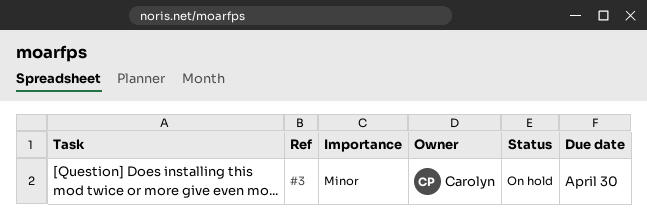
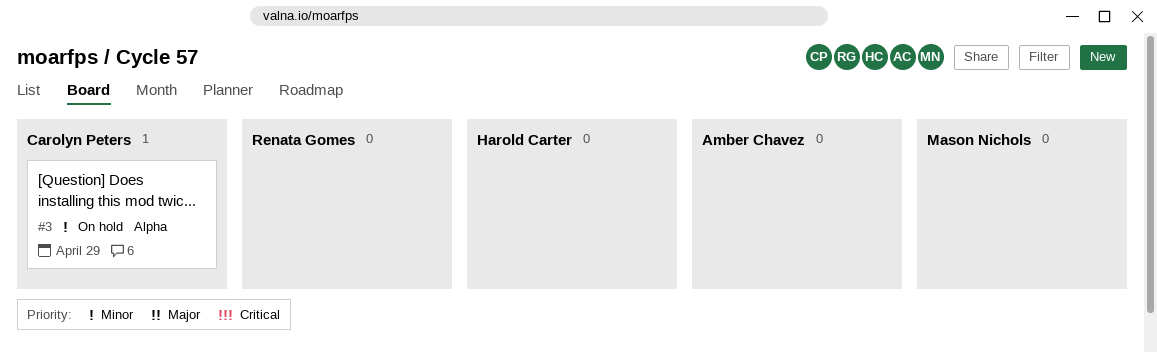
#3, due: Apr 30 -> Apr 29

